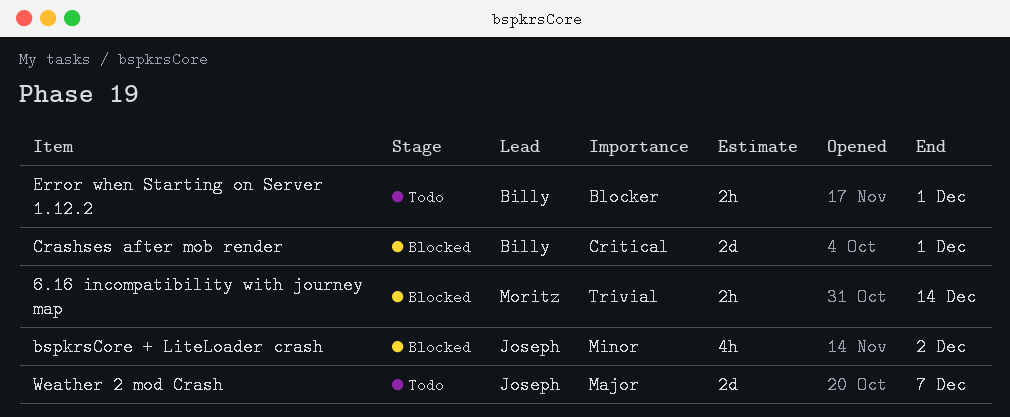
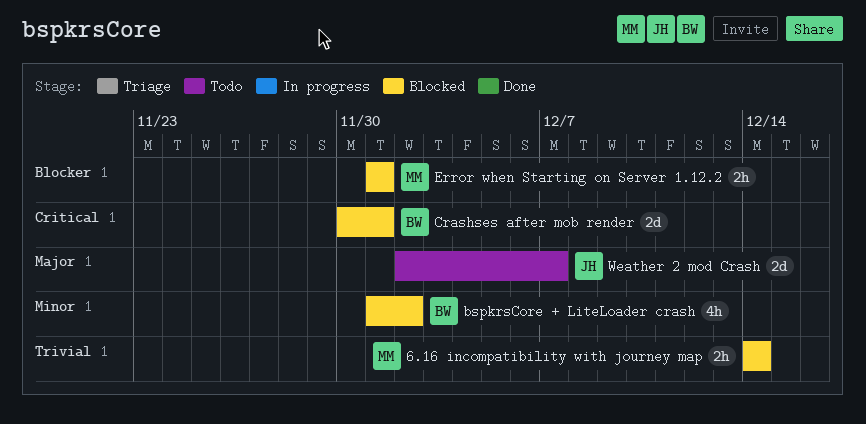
bspkrsCore + LiteLoader crash, owner: Joseph -> Billy
Error when Starting on Server 1.12.2, status: Todo -> Blocked
Error when Starting on Server 1.12.2, owner: Billy -> Moritz

